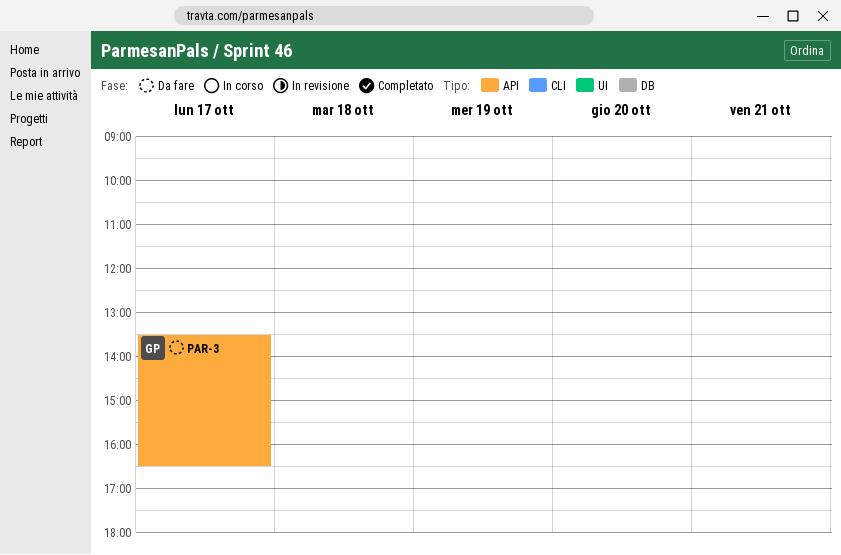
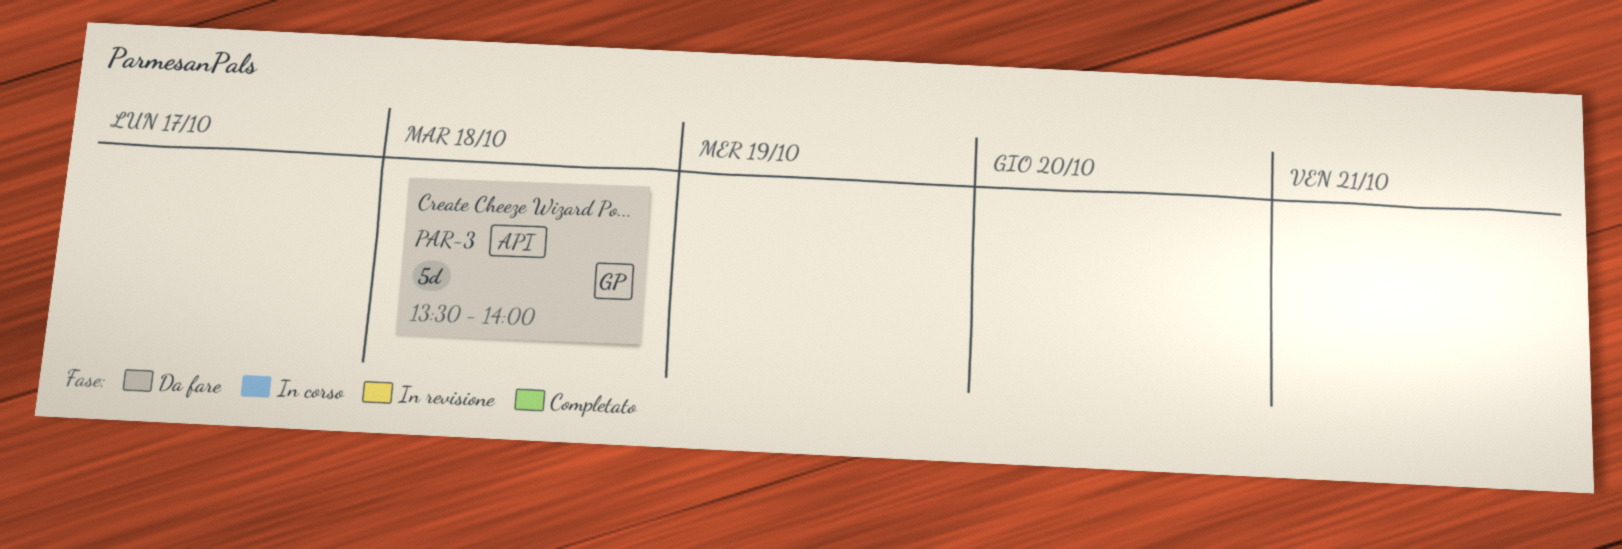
PAR-3, day: Oct 17 -> Oct 18
PAR-3, ends: 16:30 -> 14:00

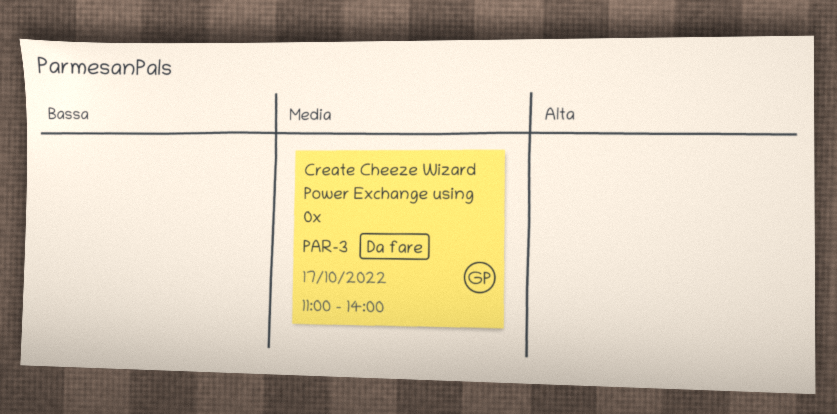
PAR-3, day: Oct 18 -> Oct 17
PAR-3, begins: 13:30 -> 11:00

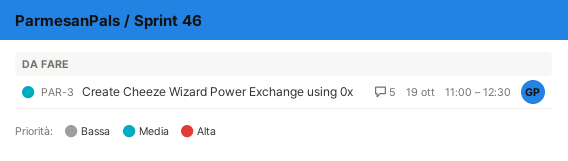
PAR-3, day: Oct 17 -> Oct 19
PAR-3, ends: 14:00 -> 12:30

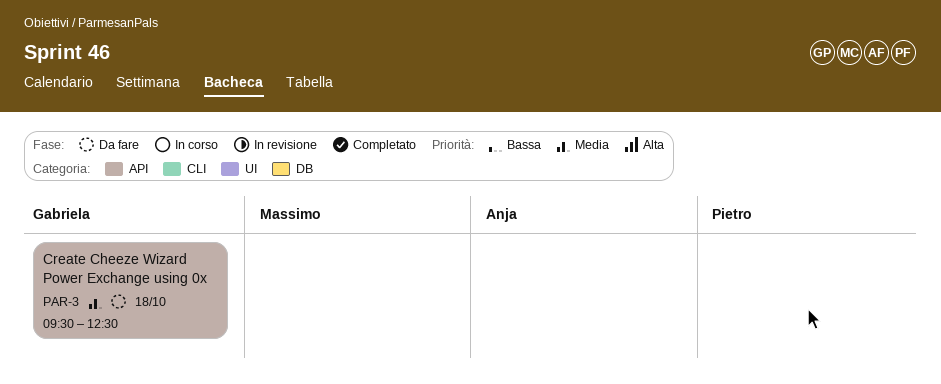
PAR-3, day: Oct 19 -> Oct 18
PAR-3, begins: 11:00 -> 09:30

